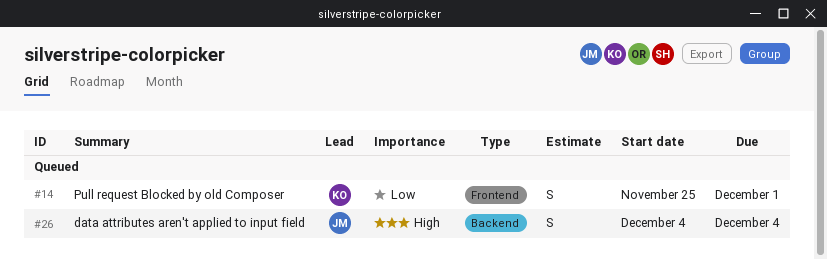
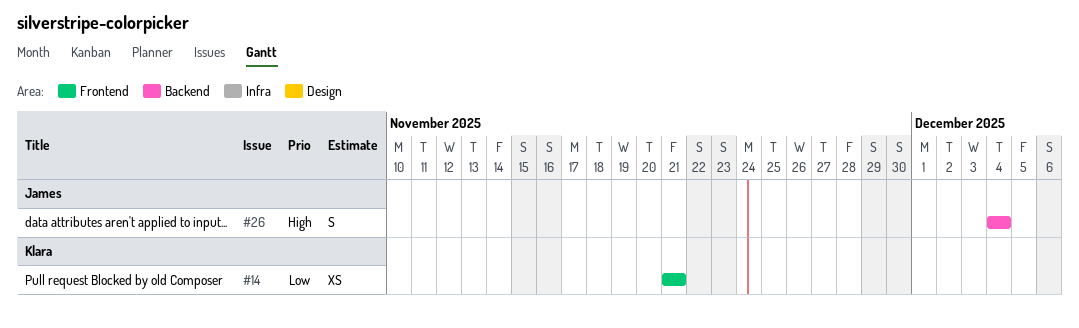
#14, estimate: S -> XS
#14, start: Nov 25 -> Nov 21
#14, due: Dec 1 -> Nov 21

